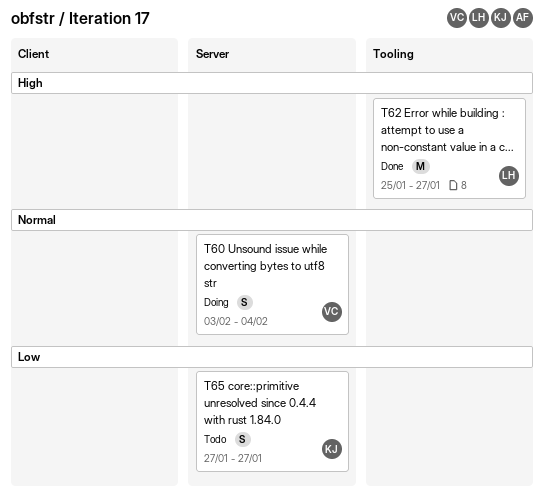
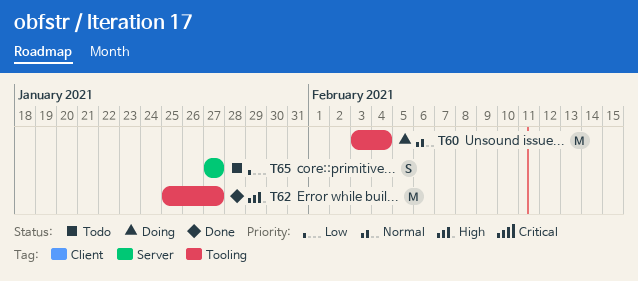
T60, label: Server -> Tooling
T60, estimate: S -> M

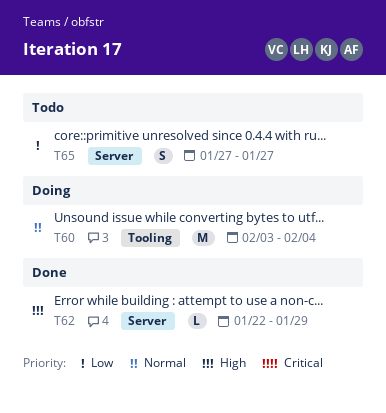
T62, label: Tooling -> Server
T62, estimate: M -> L
T62, start: Jan 25 -> Jan 22
T62, due: Jan 27 -> Jan 29

